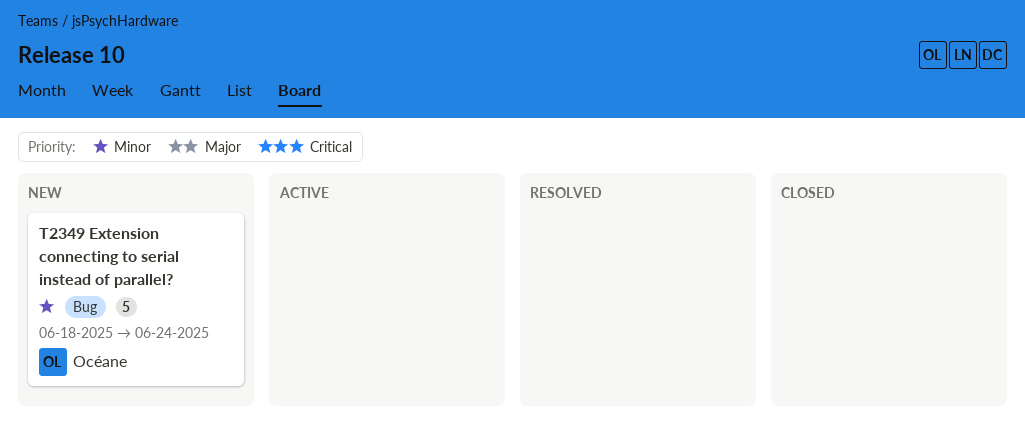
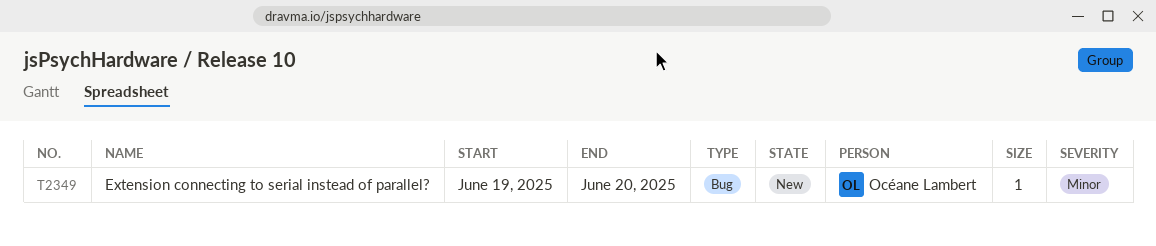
T2349, estimate: 5 -> 1
T2349, start: Jun 18 -> Jun 19
T2349, due: Jun 24 -> Jun 20

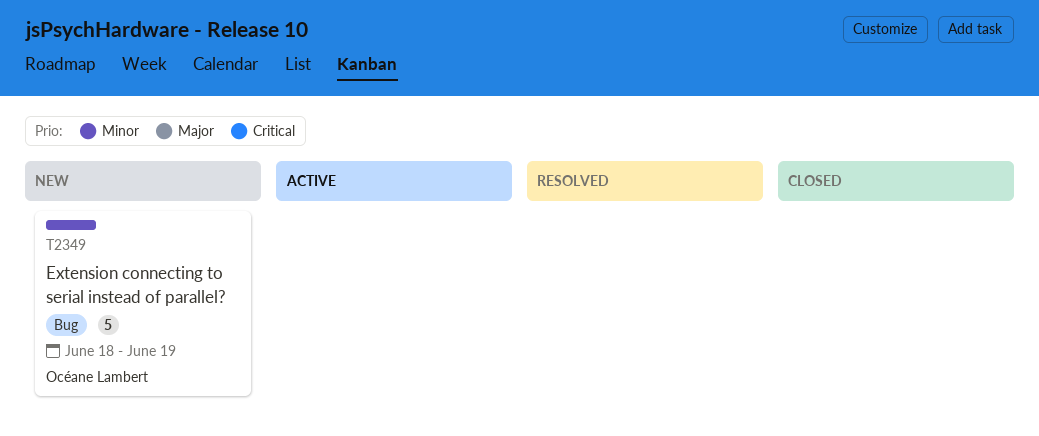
T2349, estimate: 1 -> 5
T2349, start: Jun 19 -> Jun 18
T2349, due: Jun 20 -> Jun 19

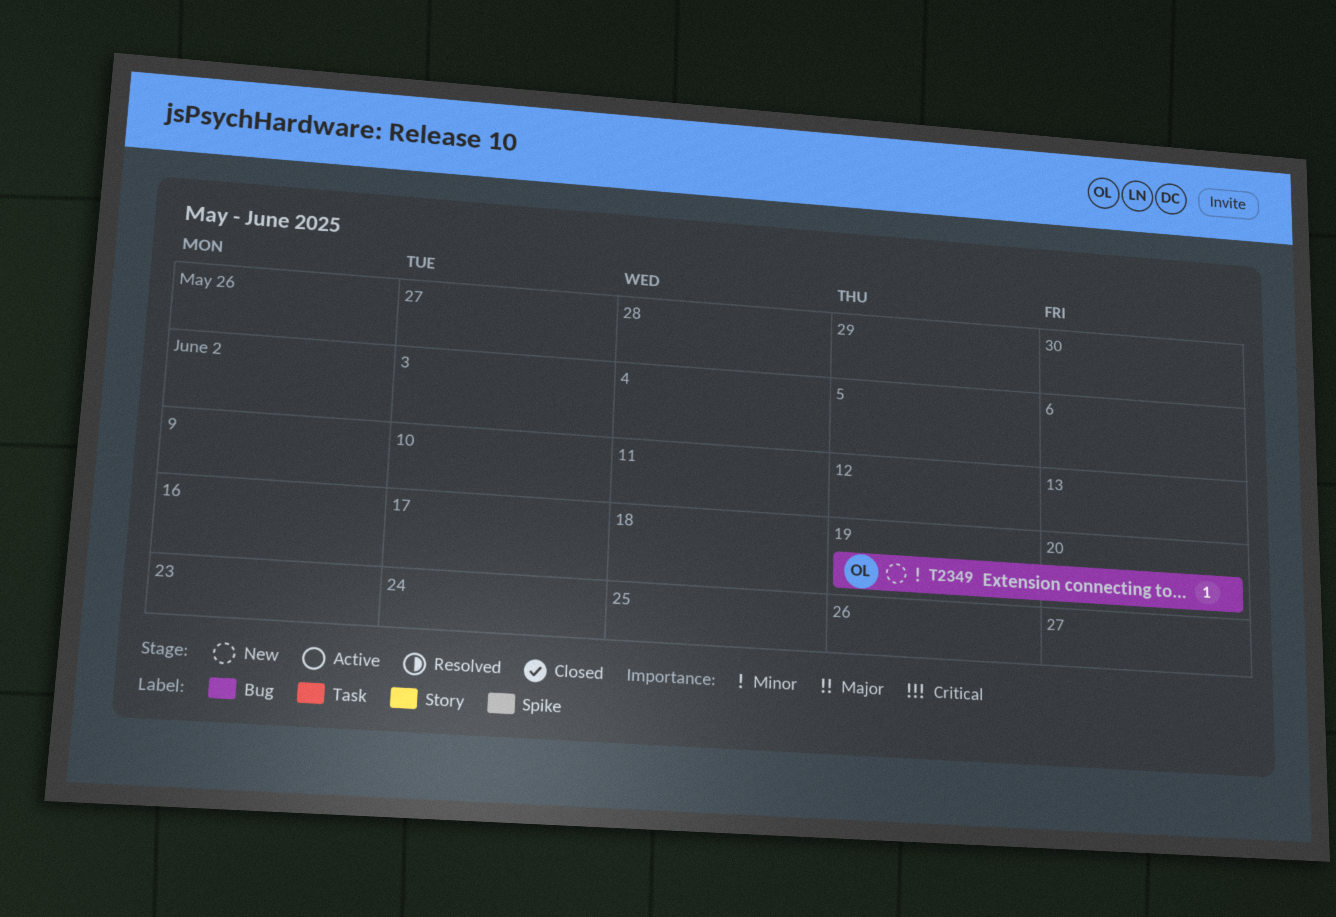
T2349, estimate: 5 -> 1
T2349, start: Jun 18 -> Jun 19
T2349, due: Jun 19 -> Jun 20

